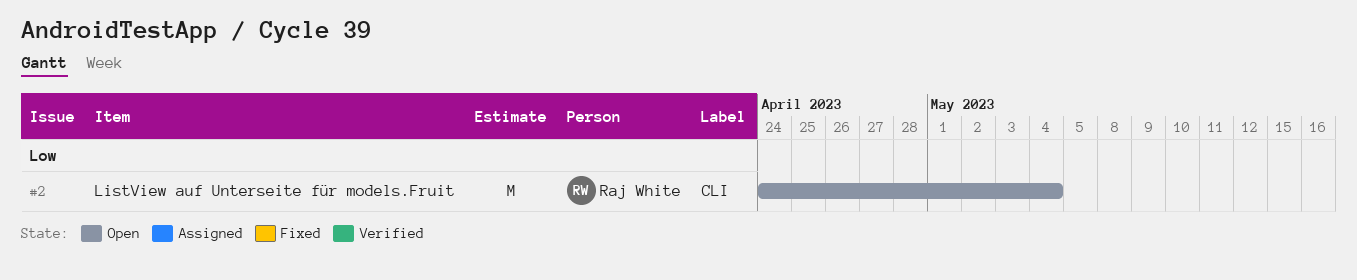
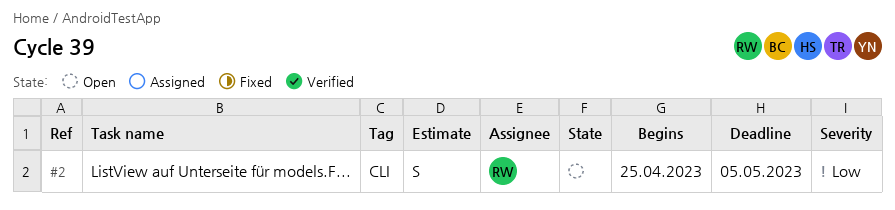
#2, estimate: M -> S
#2, start: Apr 24 -> Apr 25
#2, due: May 4 -> May 5

